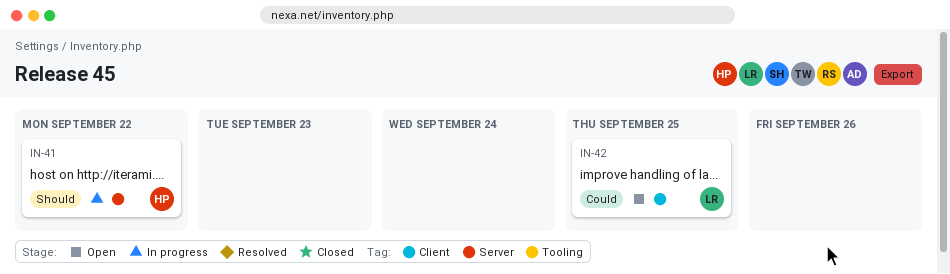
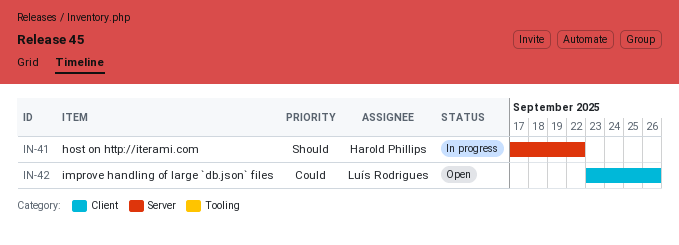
IN-42, due: Sep 25 -> Sep 26

